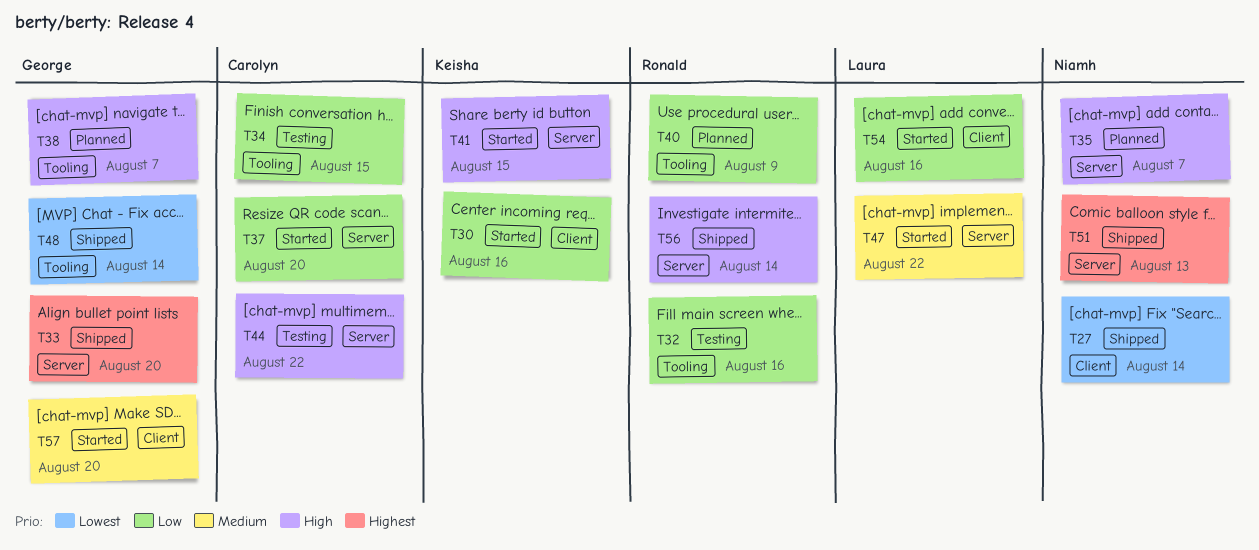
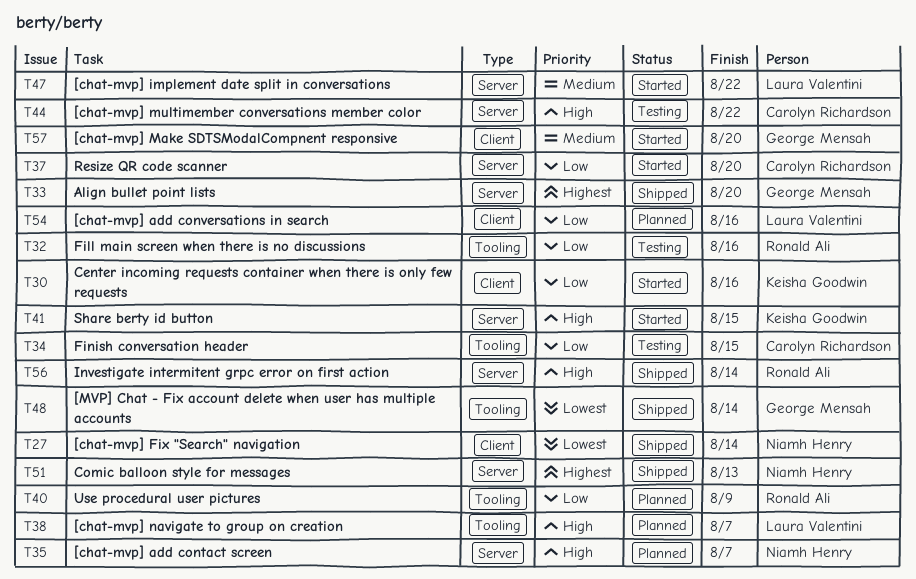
T38, owner: George Mensah -> Laura Valentini
T54, status: Started -> Planned

